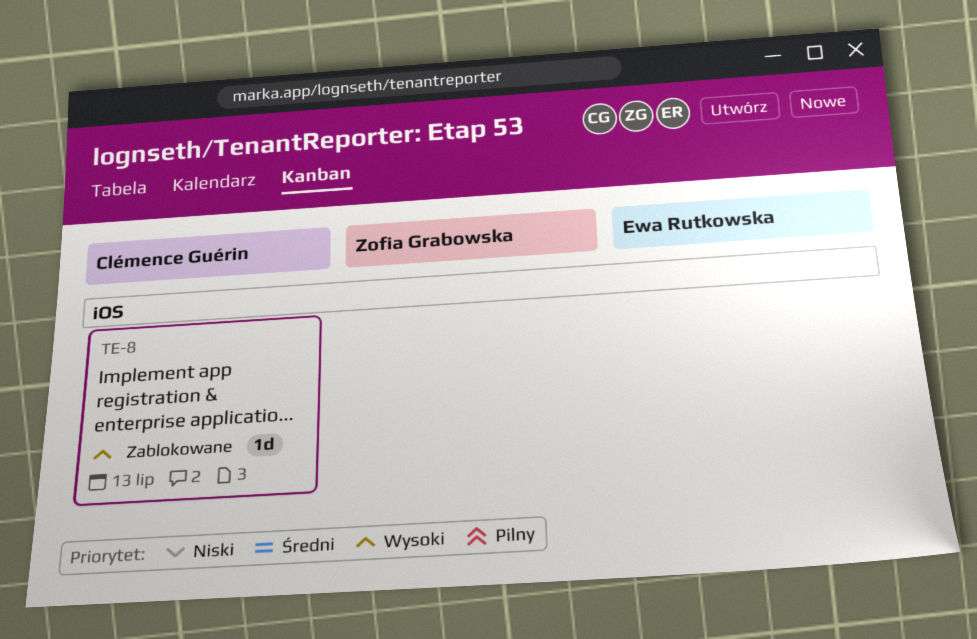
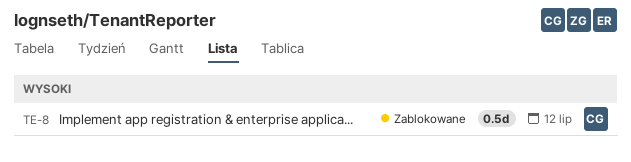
TE-8, estimate: 1d -> 0.5d
TE-8, due: Jul 13 -> Jul 12

